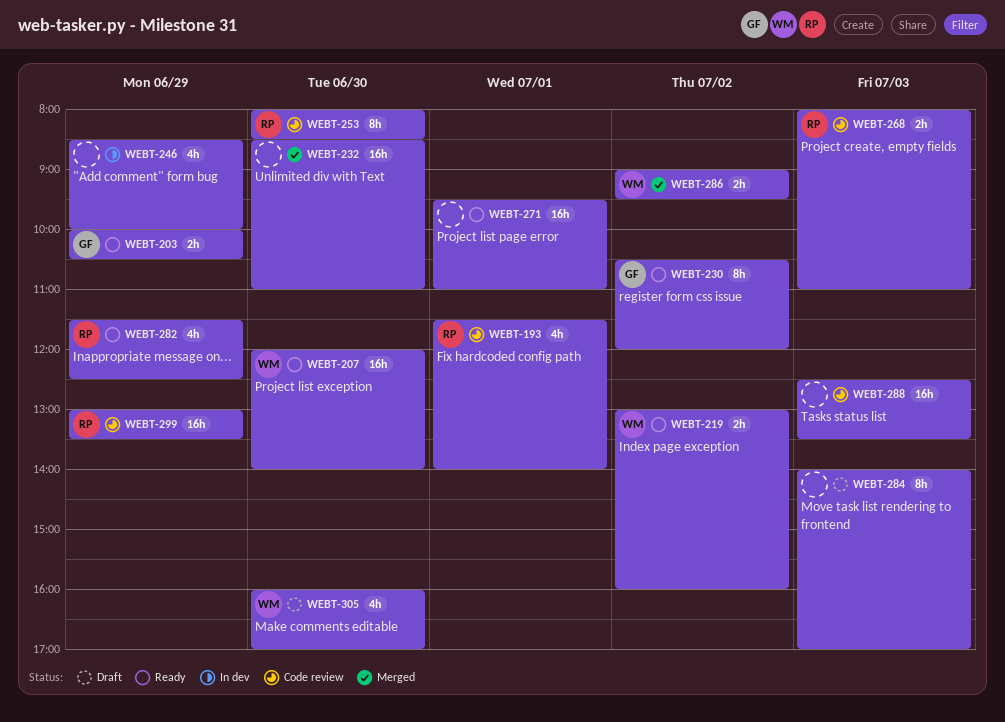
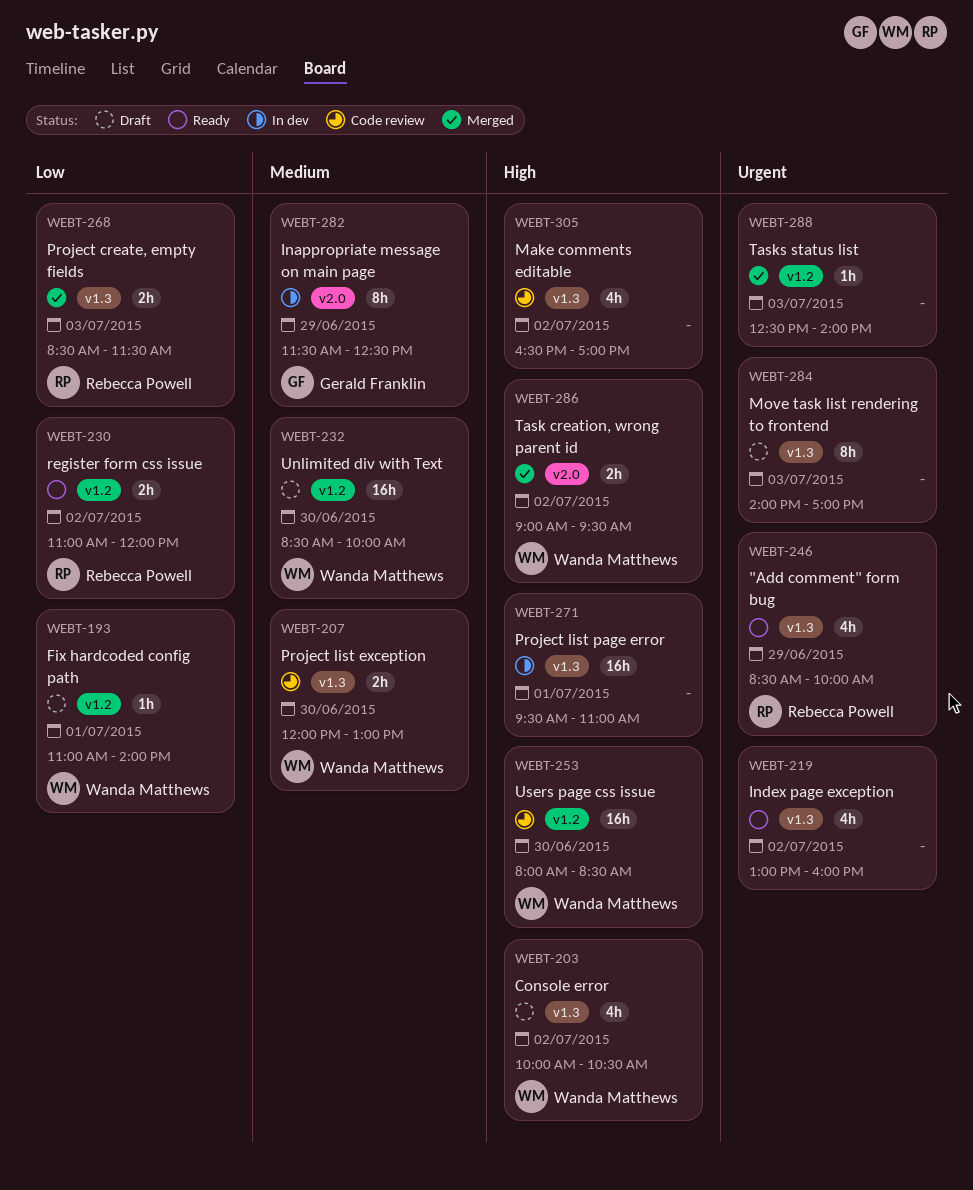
WEBT-193, status: Code review -> Draft
WEBT-193, owner: Rebecca Powell -> Wanda Matthews
WEBT-193, estimate: 4h -> 1h
WEBT-193, begins: 11:30 -> 11:00
WEBT-203, status: Ready -> Draft
WEBT-203, owner: Gerald Franklin -> Wanda Matthews
WEBT-203, estimate: 2h -> 4h
WEBT-203, day: Jun 29 -> Jul 2
WEBT-207, status: Ready -> Code review
WEBT-207, estimate: 16h -> 2h
WEBT-207, ends: 14:00 -> 13:00
WEBT-219, owner: Wanda Matthews -> none
WEBT-219, estimate: 2h -> 4h
WEBT-230, owner: Gerald Franklin -> Rebecca Powell
WEBT-230, estimate: 8h -> 2h
WEBT-230, begins: 10:30 -> 11:00
WEBT-232, status: Merged -> Draft
WEBT-232, owner: none -> Wanda Matthews
WEBT-232, ends: 11:00 -> 10:00
WEBT-246, status: In dev -> Ready
WEBT-246, owner: none -> Rebecca Powell
WEBT-253, owner: Rebecca Powell -> Wanda Matthews
WEBT-253, estimate: 8h -> 16h
WEBT-268, status: Code review -> Merged
WEBT-268, begins: 08:00 -> 08:30
WEBT-268, ends: 11:00 -> 11:30
WEBT-271, status: Ready -> In dev
WEBT-282, status: Ready -> In dev
WEBT-282, owner: Rebecca Powell -> Gerald Franklin
WEBT-282, estimate: 4h -> 8h
WEBT-288, status: Code review -> Merged
WEBT-288, estimate: 16h -> 1h
WEBT-288, ends: 13:30 -> 14:00
WEBT-299: present -> none
WEBT-305, status: Draft -> Code review
WEBT-305, owner: Wanda Matthews -> none
WEBT-305, day: Jun 30 -> Jul 2
WEBT-305, begins: 16:00 -> 16:30

